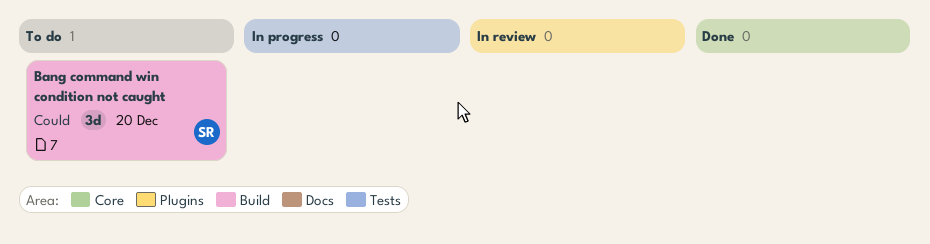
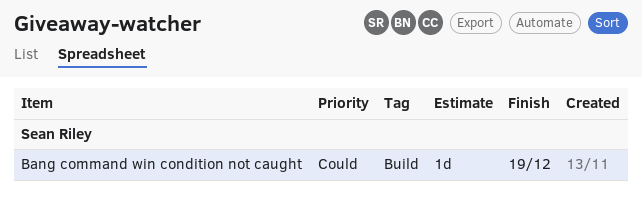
Bang command win condition not caught, estimate: 3d -> 1d
Bang command win condition not caught, due: Dec 20 -> Dec 19

